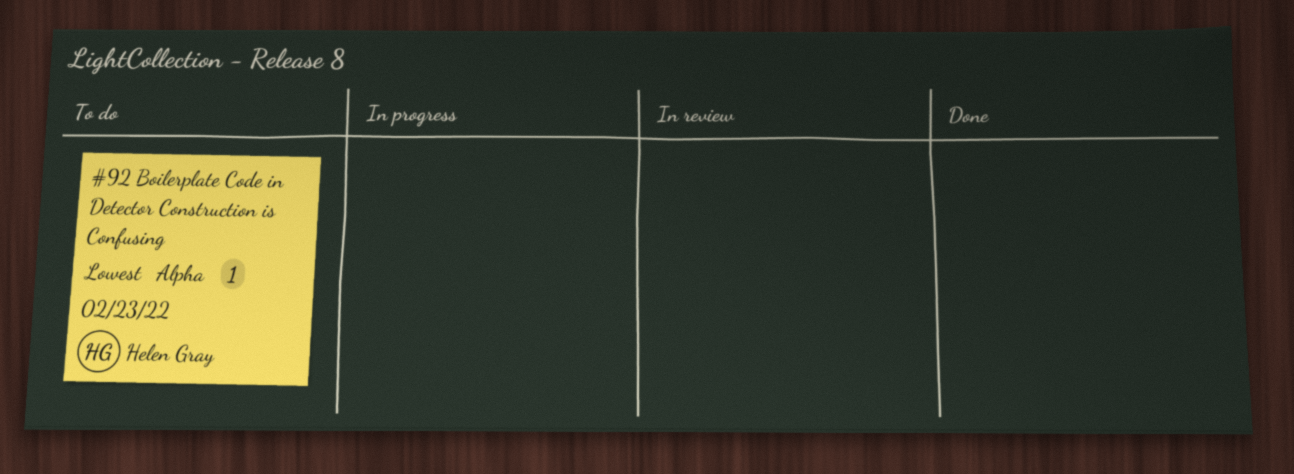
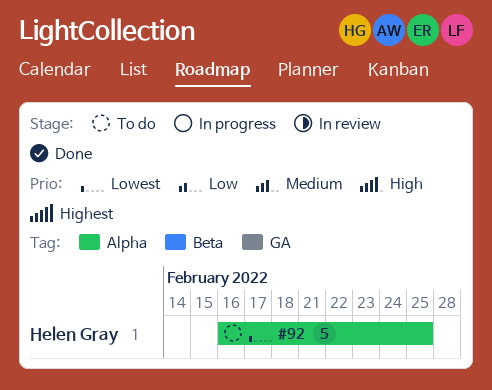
#92, estimate: 1 -> 5
#92, due: Feb 23 -> Feb 25

